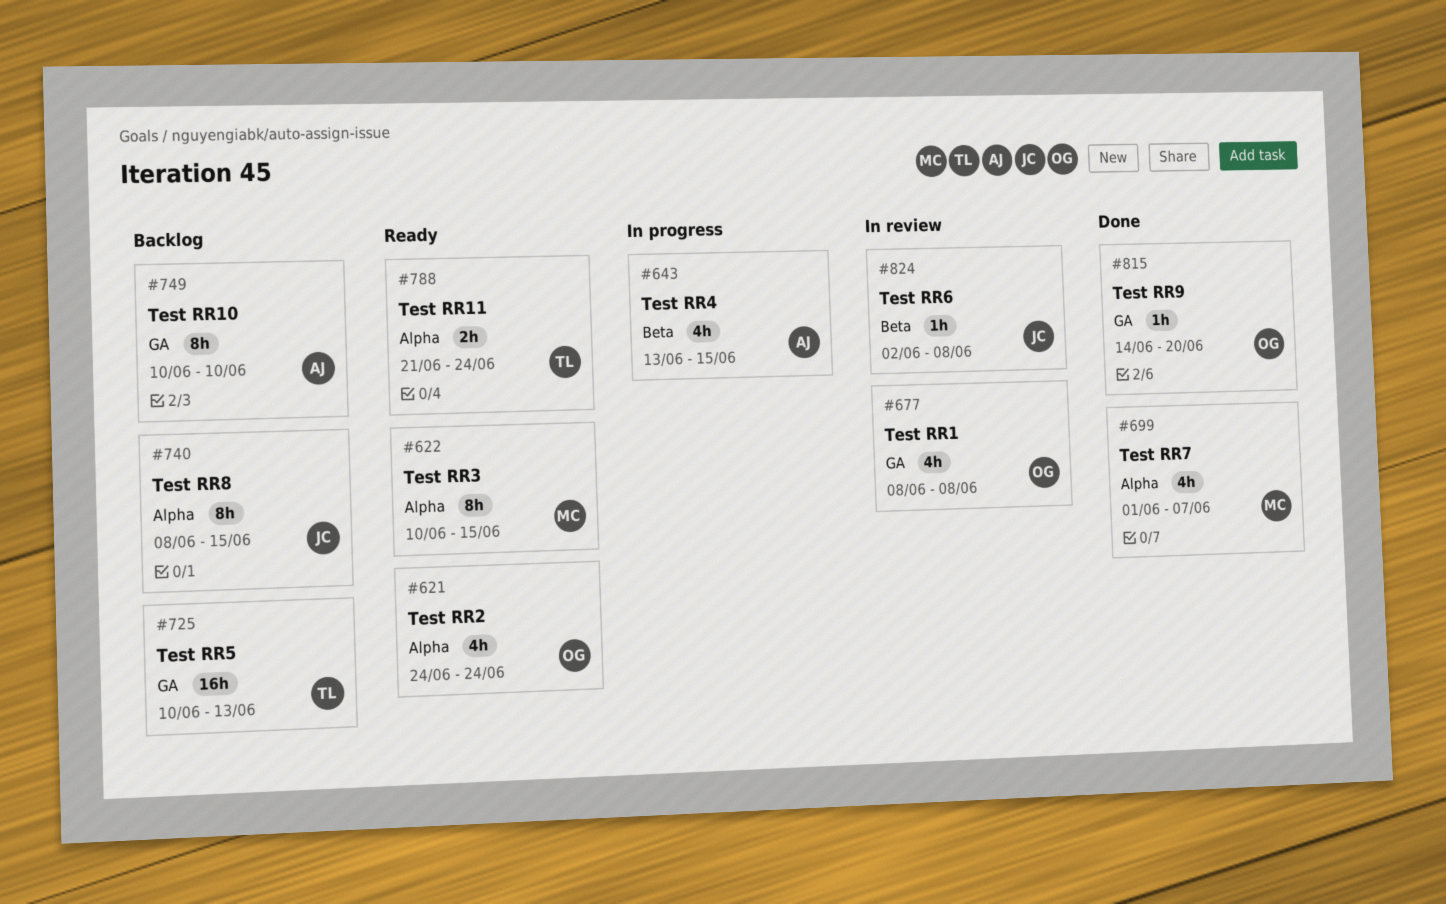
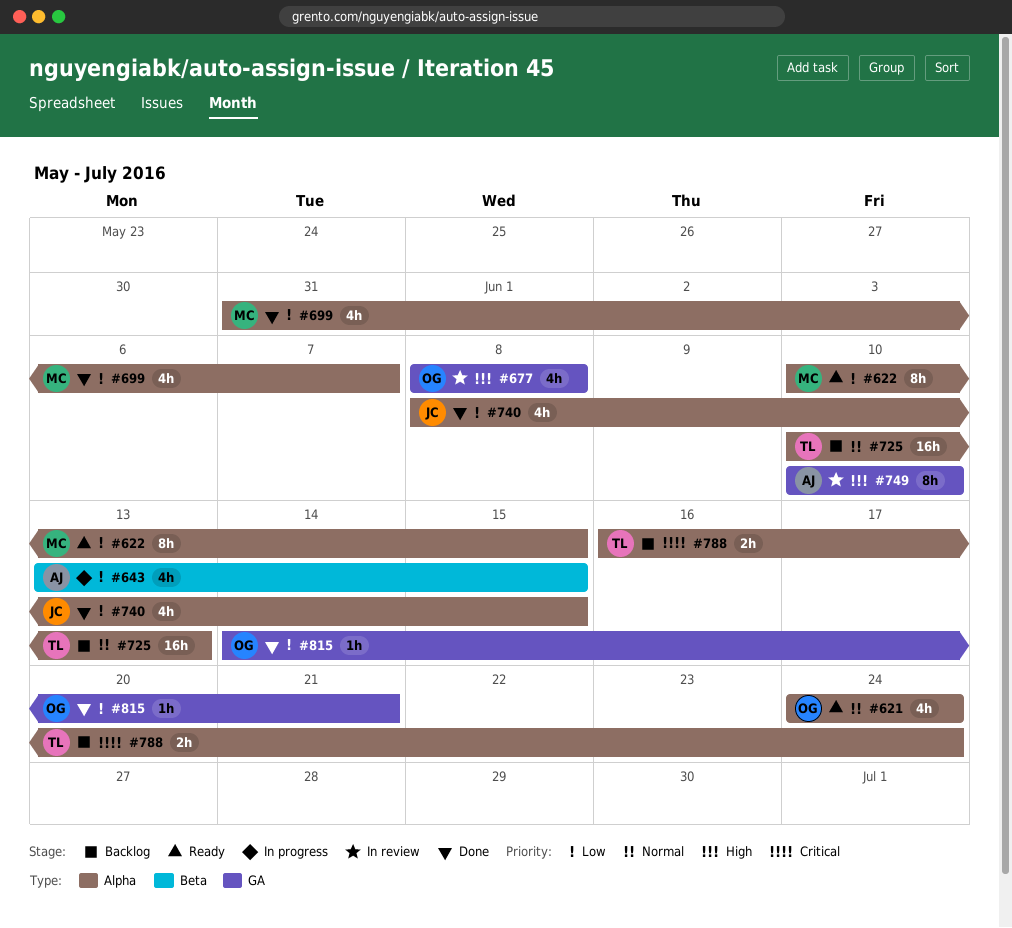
#699, start: Jun 1 -> May 31
#725, label: GA -> Alpha
#740, status: Backlog -> Done
#740, estimate: 8h -> 4h
#749, status: Backlog -> In review
#788, status: Ready -> Backlog
#788, start: Jun 21 -> Jun 16
#815, due: Jun 20 -> Jun 21
#824: present -> none

